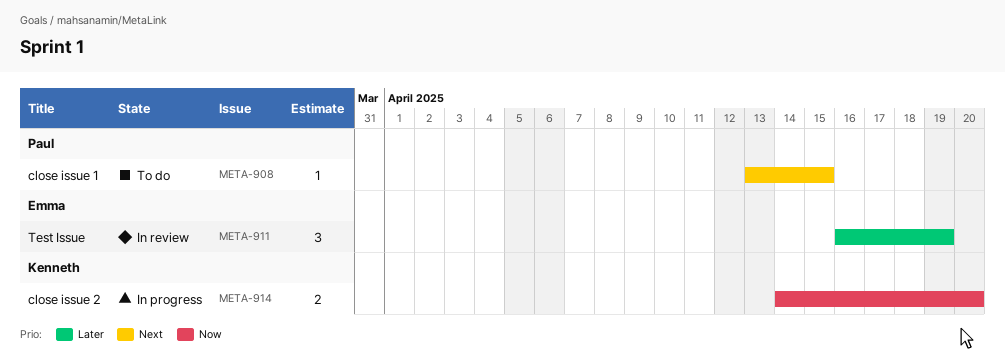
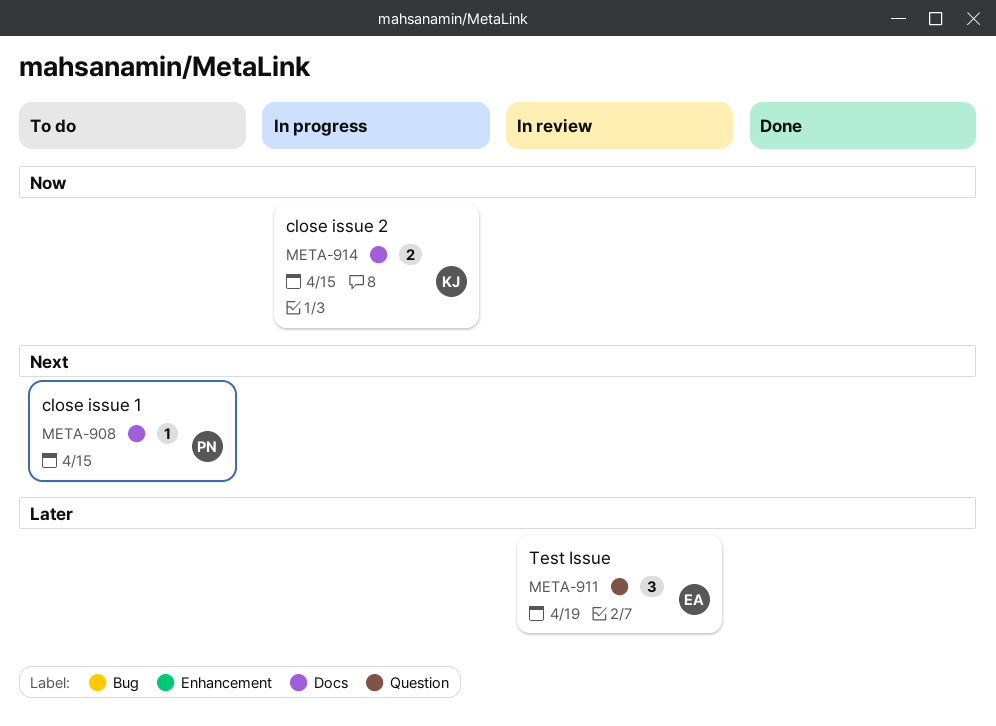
META-914, due: Apr 20 -> Apr 15

